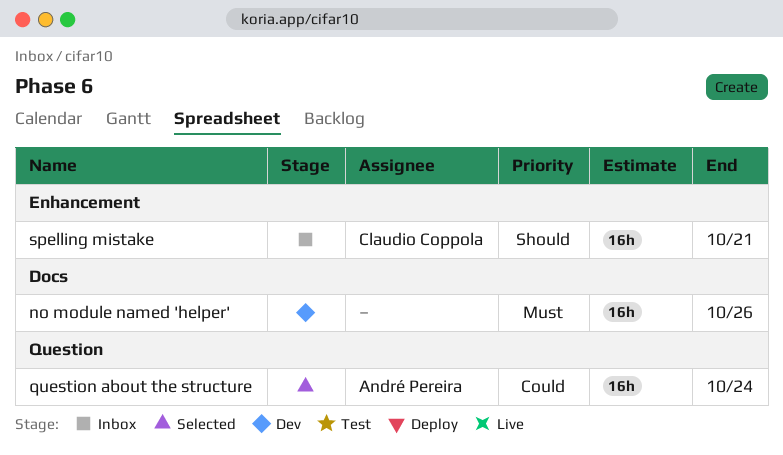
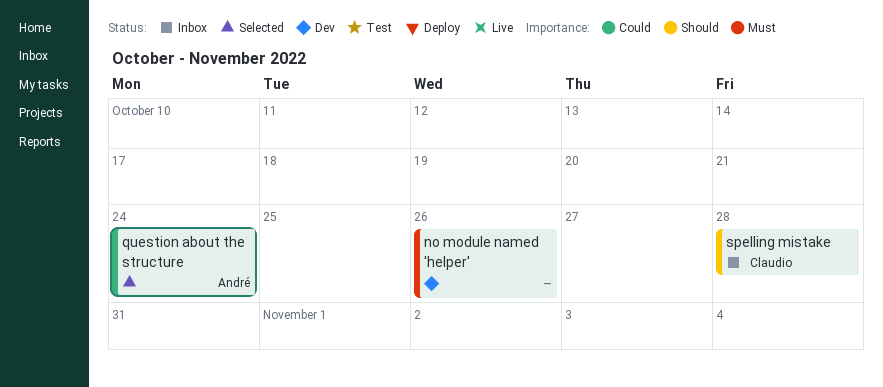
spelling mistake, due: Oct 21 -> Oct 28

